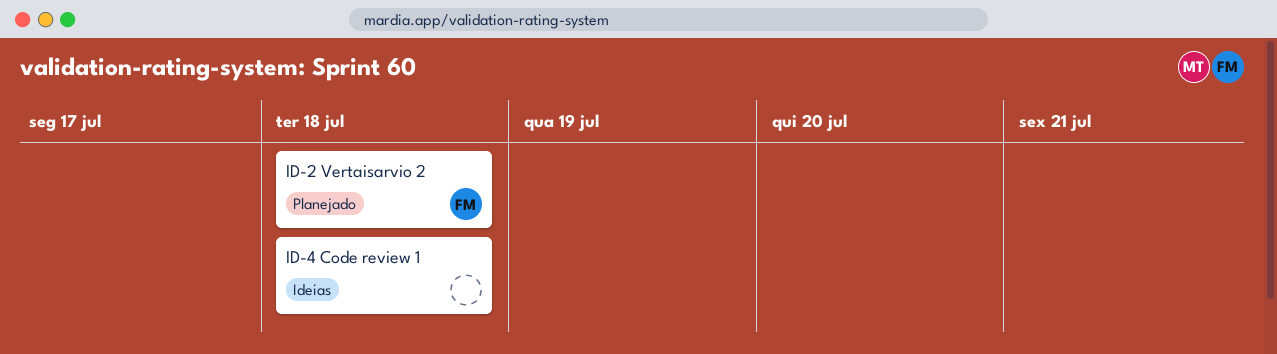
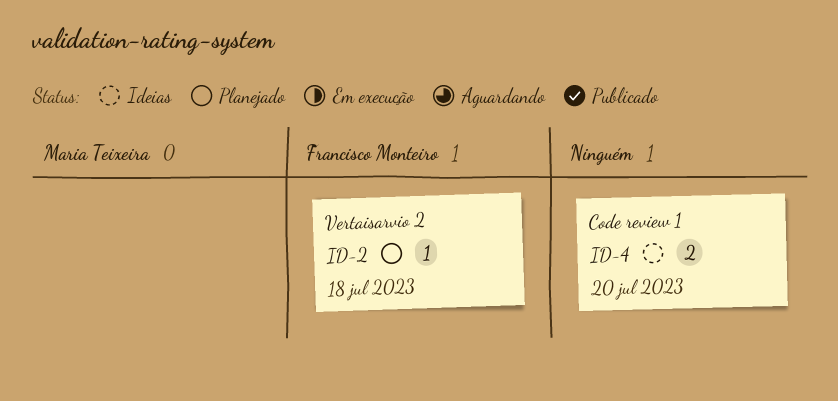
ID-4, due: Jul 18 -> Jul 20

